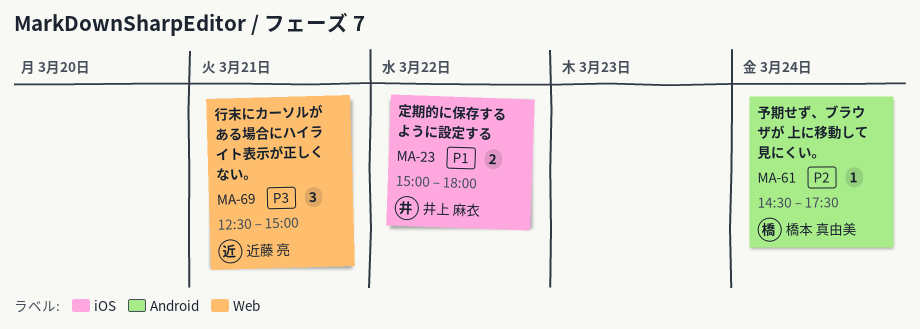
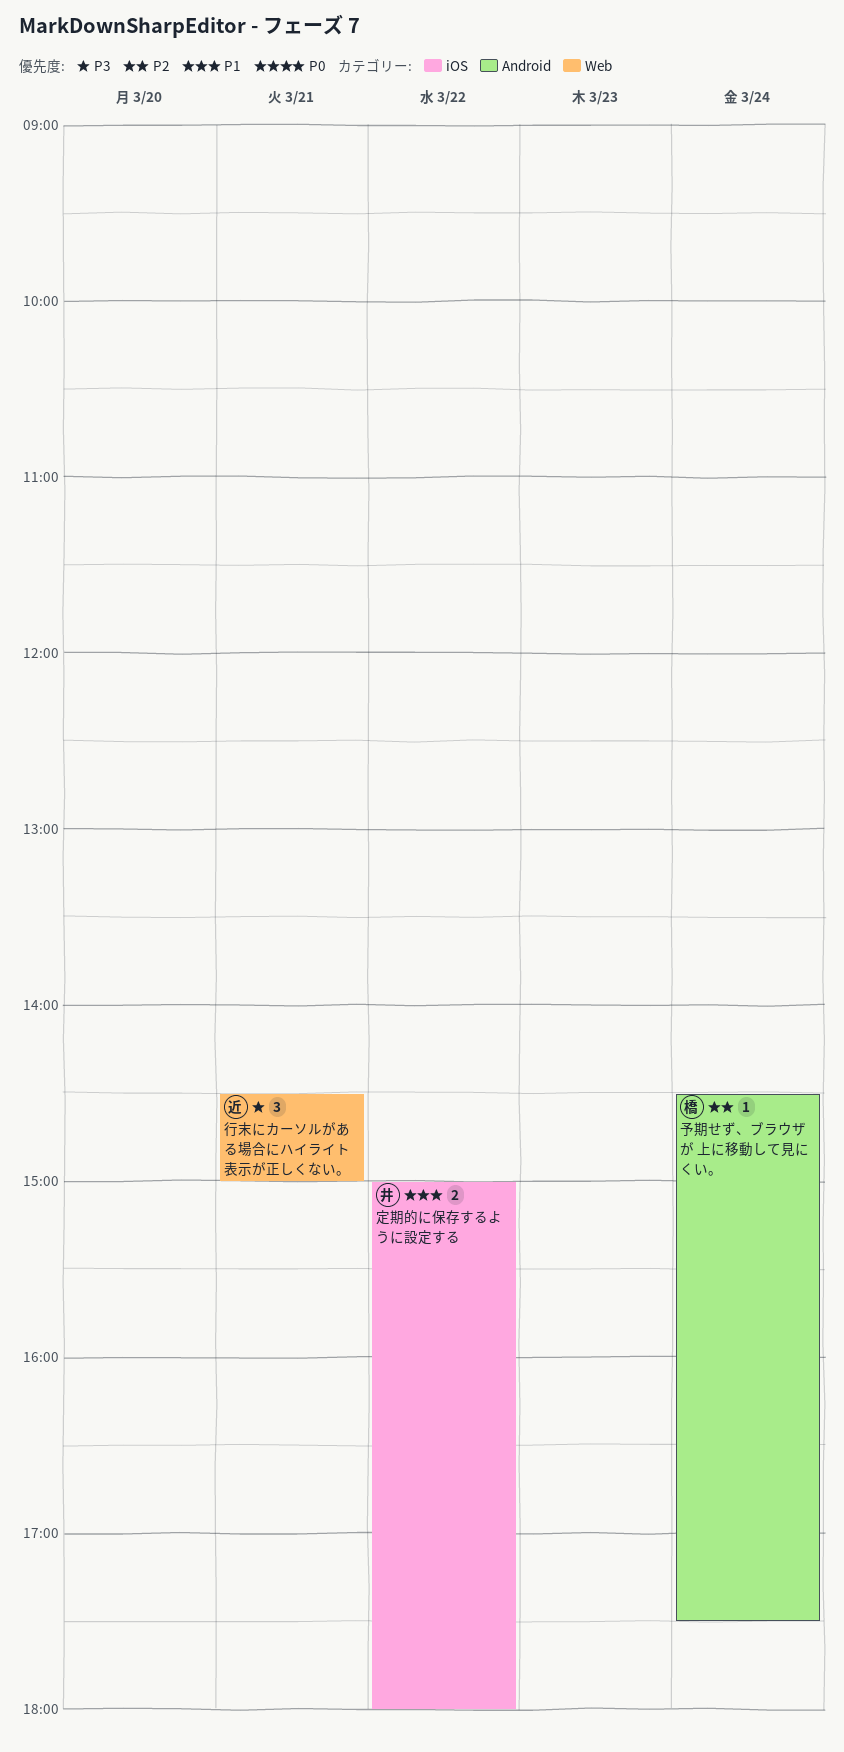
行末にカーソルがある場合にハイライト表示が正しくない。, begins: 12:30 -> 14:30

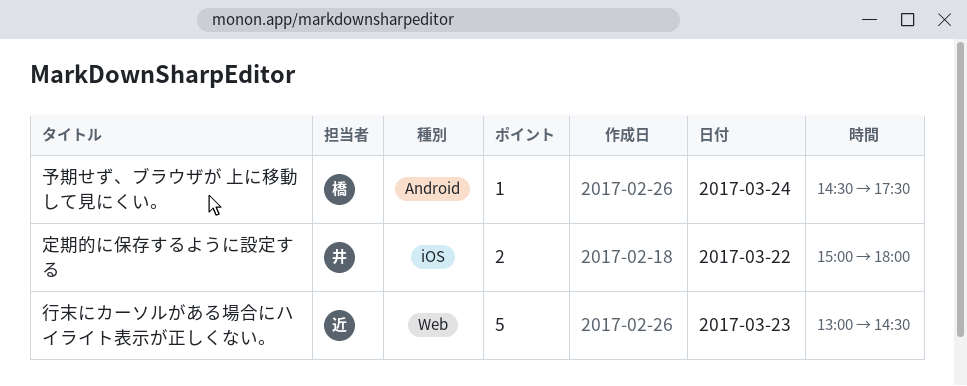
行末にカーソルがある場合にハイライト表示が正しくない。, estimate: 3 -> 5
行末にカーソルがある場合にハイライト表示が正しくない。, day: Mar 21 -> Mar 23
行末にカーソルがある場合にハイライト表示が正しくない。, begins: 14:30 -> 13:00
行末にカーソルがある場合にハイライト表示が正しくない。, ends: 15:00 -> 14:30

